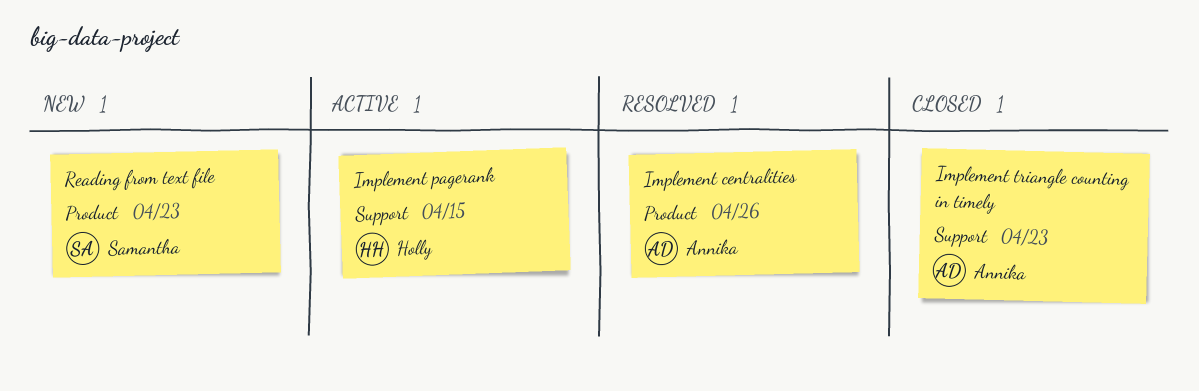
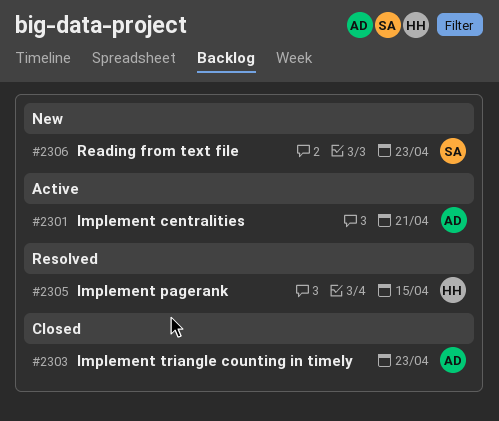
Implement centralities, status: Resolved -> Active
Implement centralities, due: Apr 26 -> Apr 21
Implement pagerank, status: Active -> Resolved

